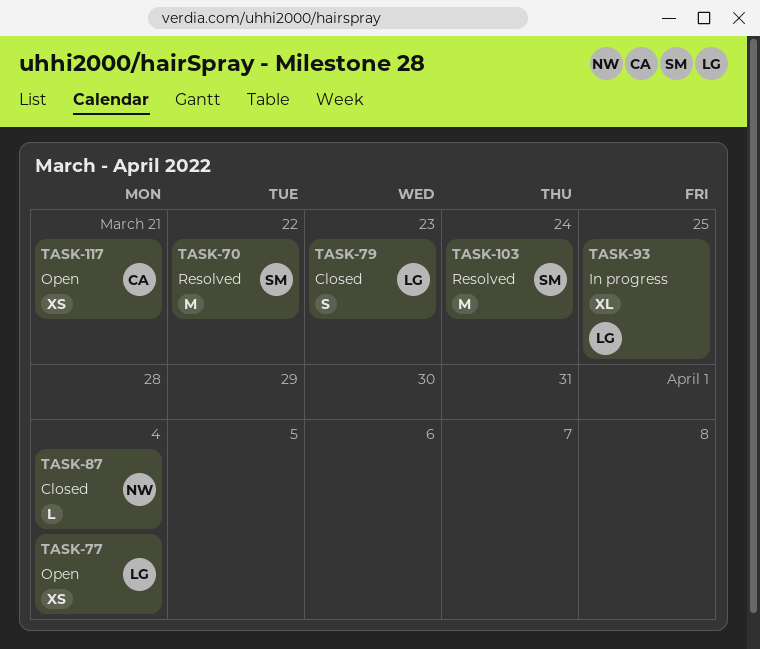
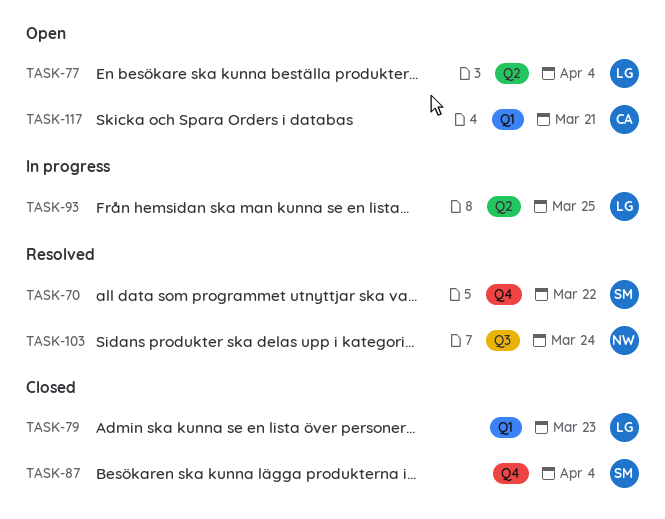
TASK-87, owner: NW -> SM
TASK-103, owner: SM -> NW

